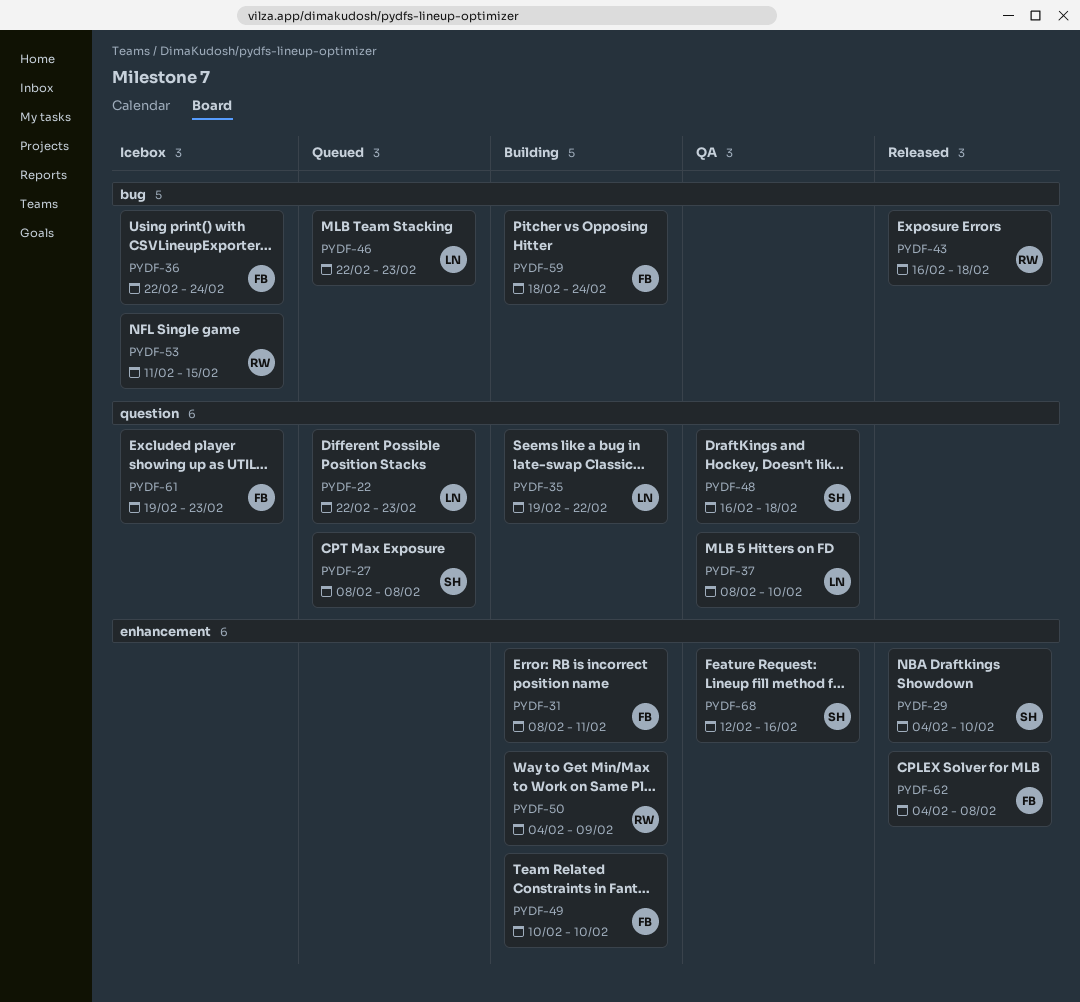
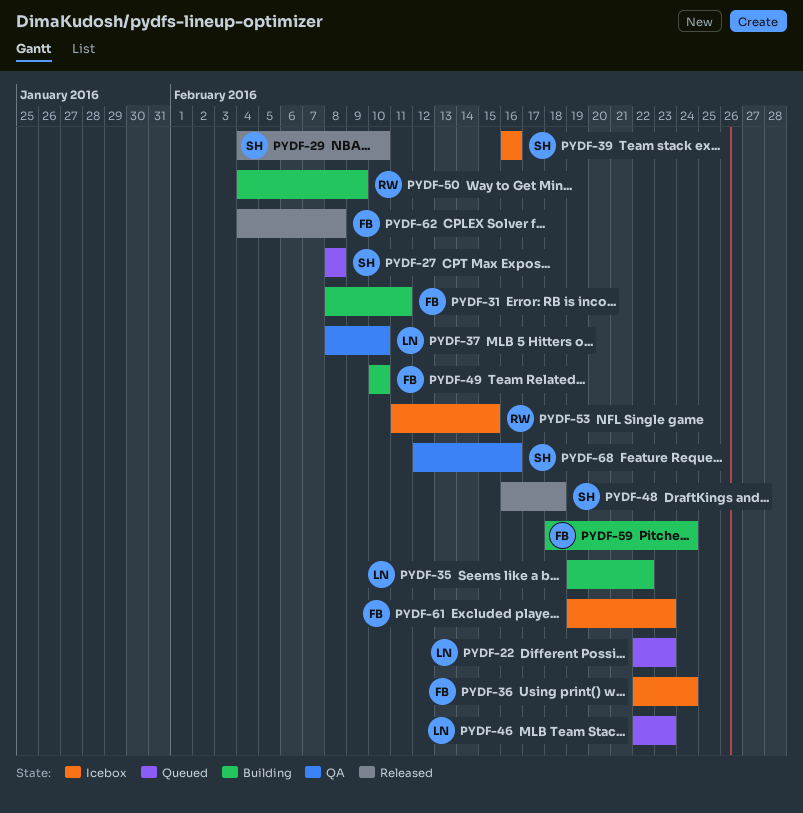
PYDF-39: none -> present
PYDF-43: present -> none
PYDF-48, status: QA -> Released

